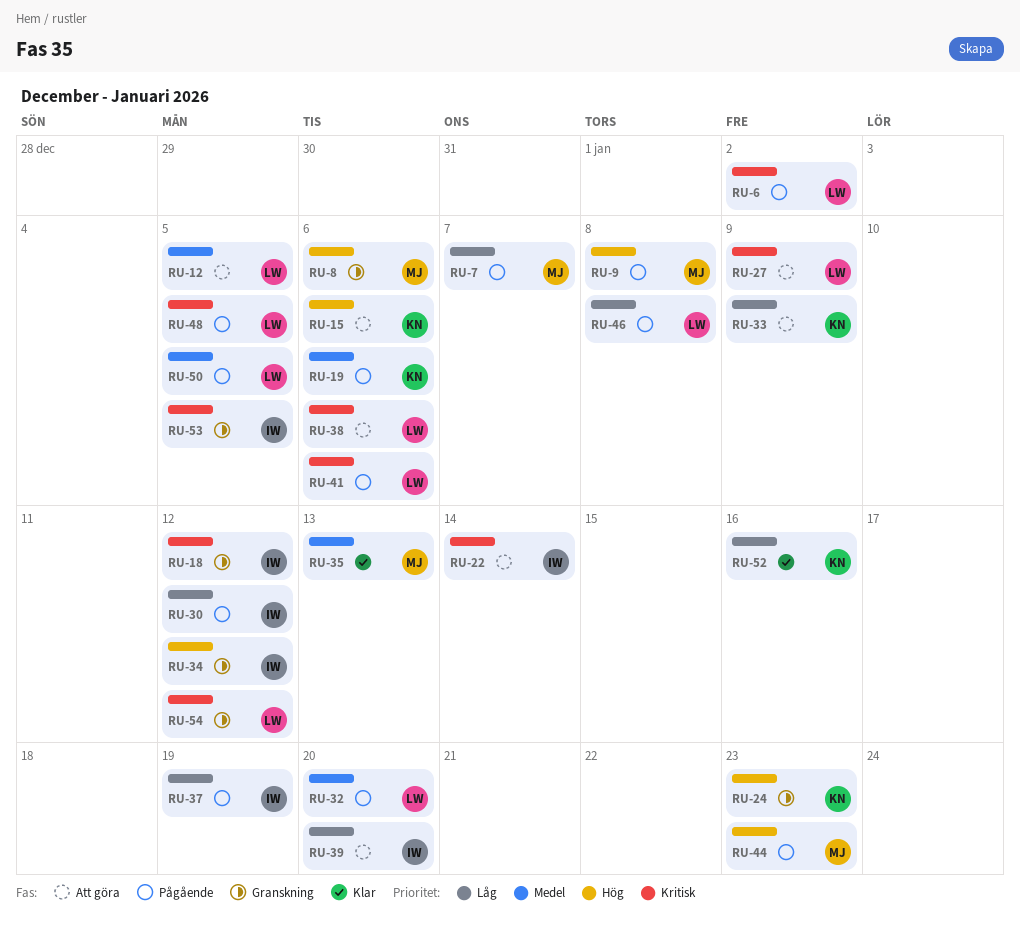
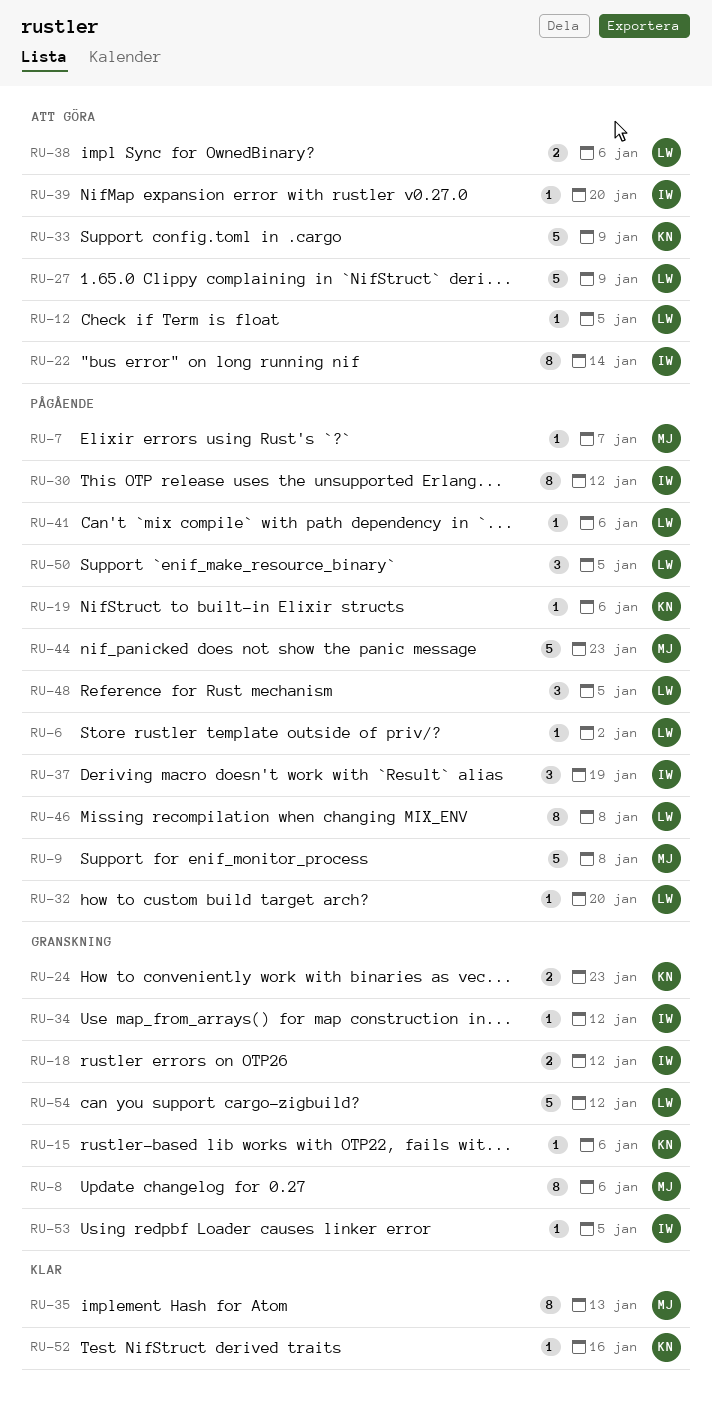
RU-15, status: Att göra -> Granskning

